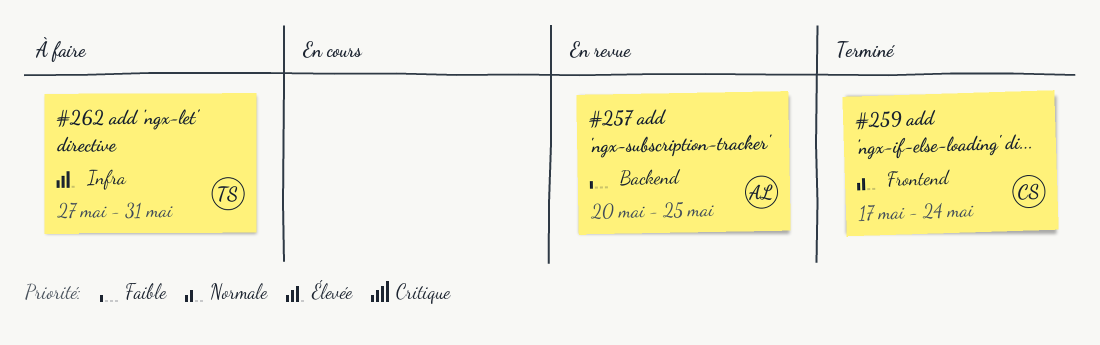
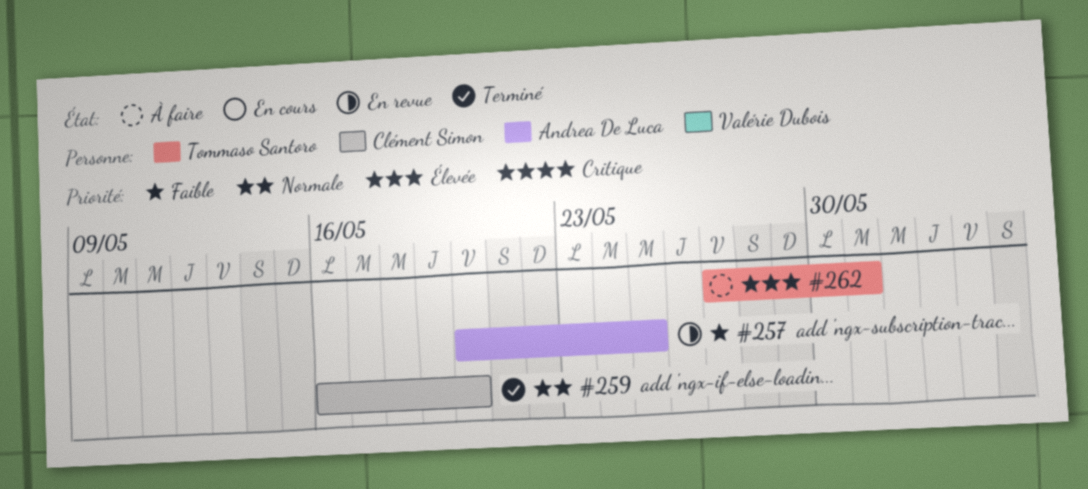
#259, start: May 17 -> May 16
#259, due: May 24 -> May 20

